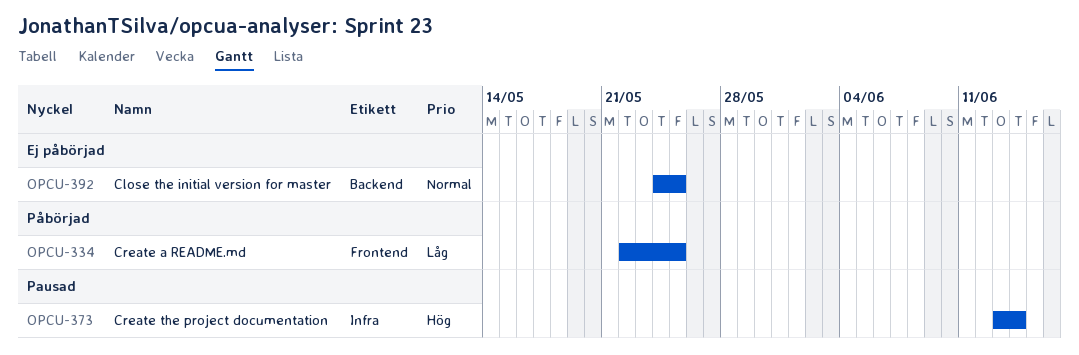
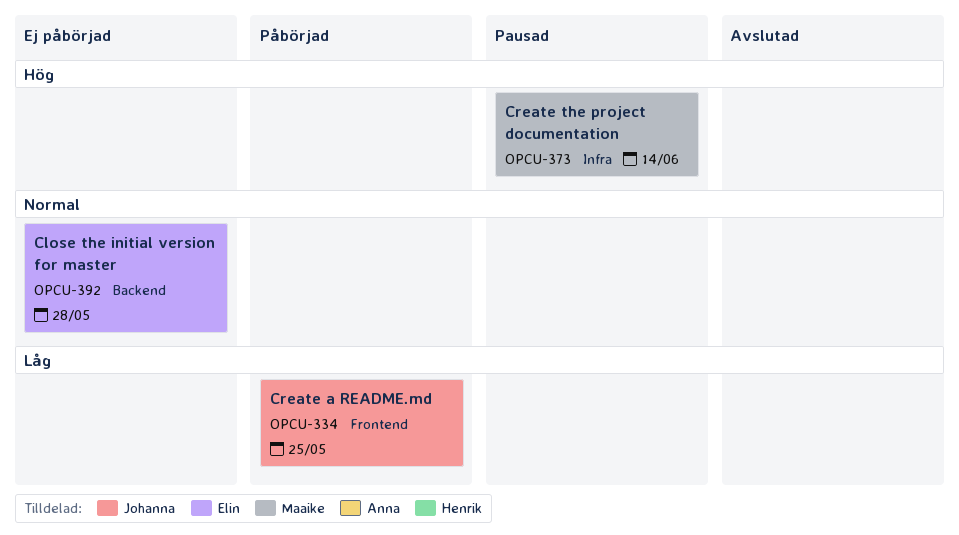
OPCU-392, due: May 25 -> May 28

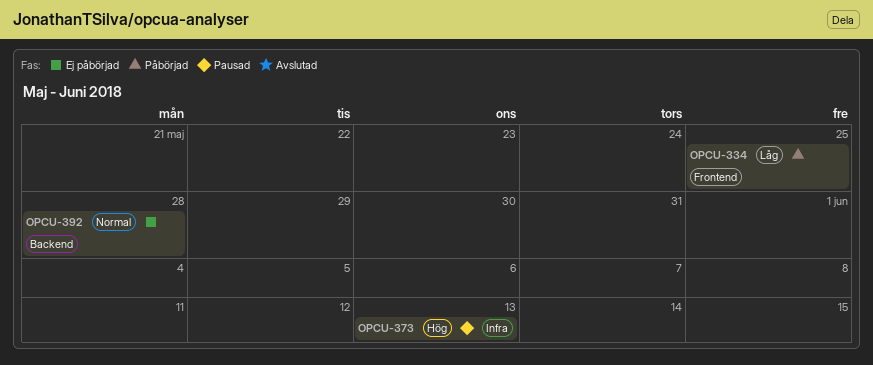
OPCU-373, due: Jun 14 -> Jun 13

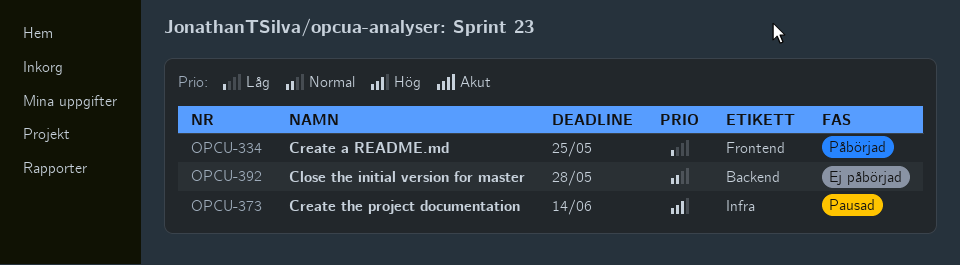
OPCU-373, due: Jun 13 -> Jun 14

